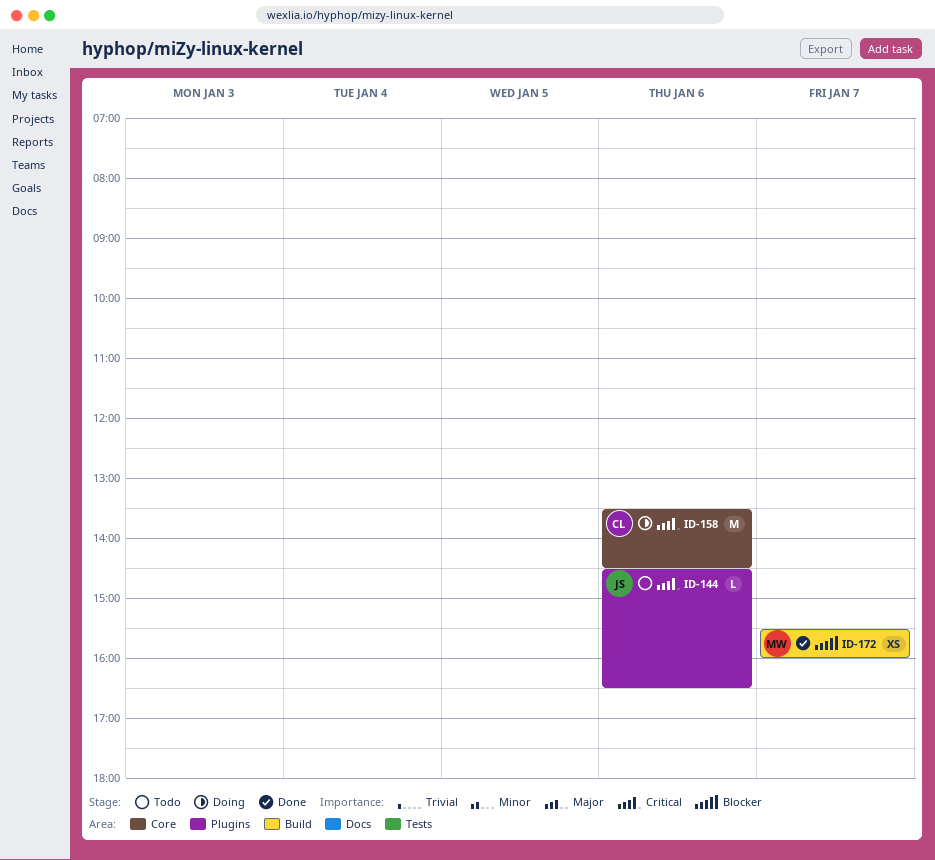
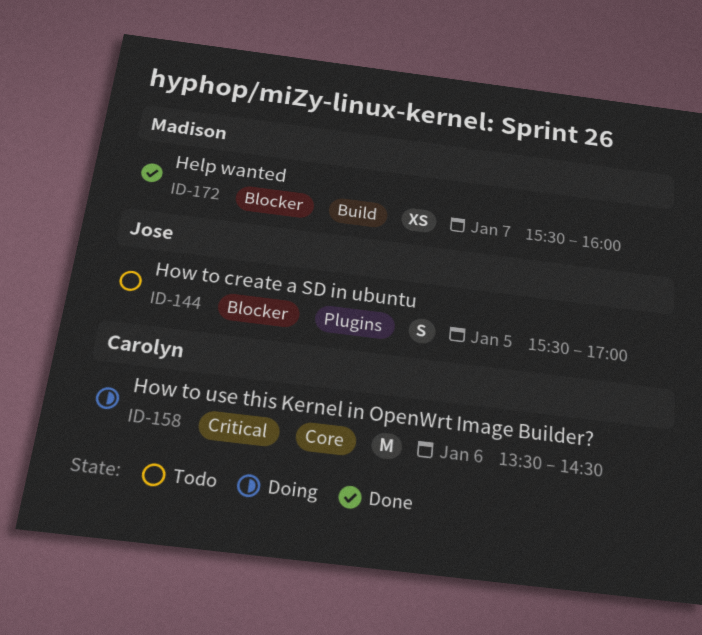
ID-144, priority: Critical -> Blocker
ID-144, estimate: L -> S
ID-144, day: Jan 6 -> Jan 5
ID-144, begins: 14:30 -> 15:30
ID-144, ends: 16:30 -> 17:00

